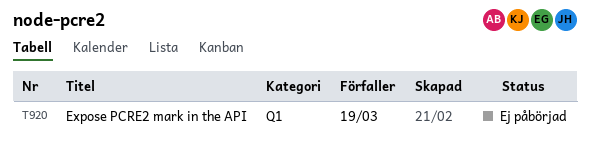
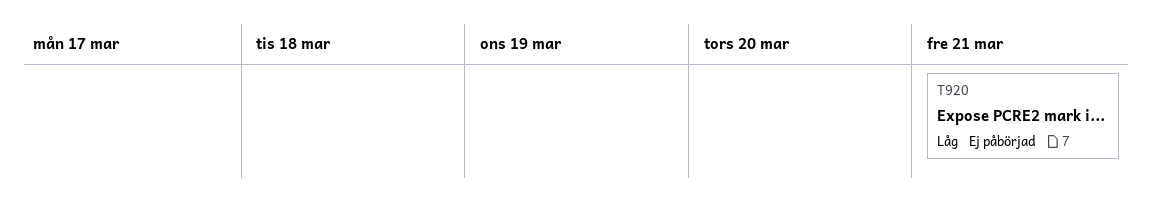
T920, due: Mar 19 -> Mar 21

